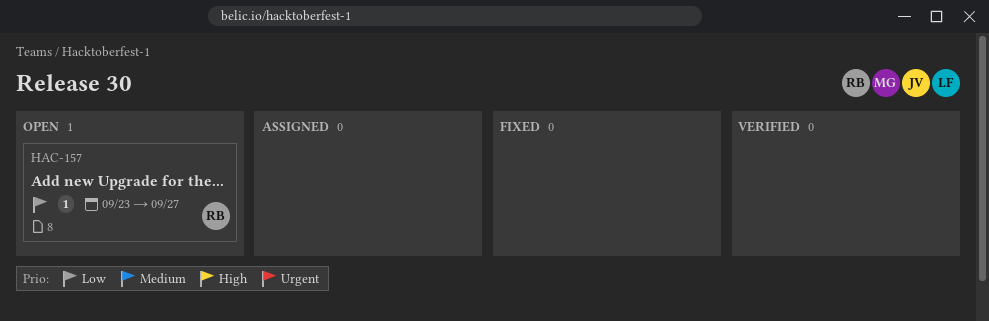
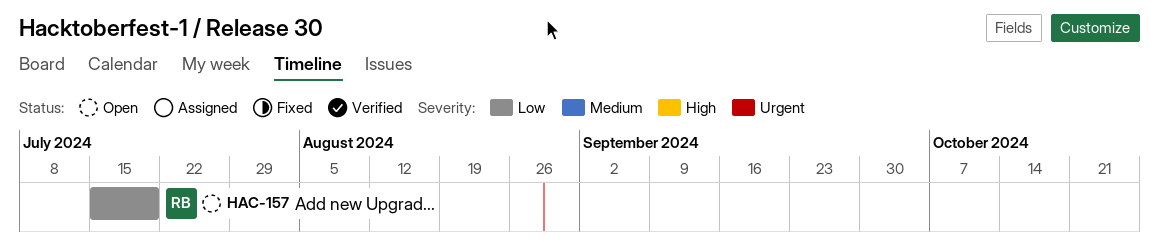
HAC-157, start: Sep 23 -> Jul 15
HAC-157, due: Sep 27 -> Jul 19

